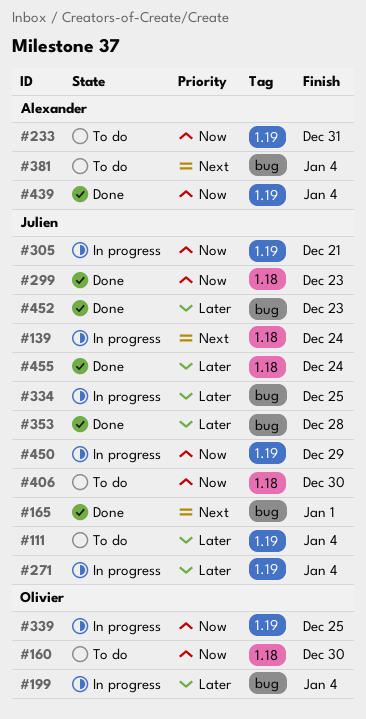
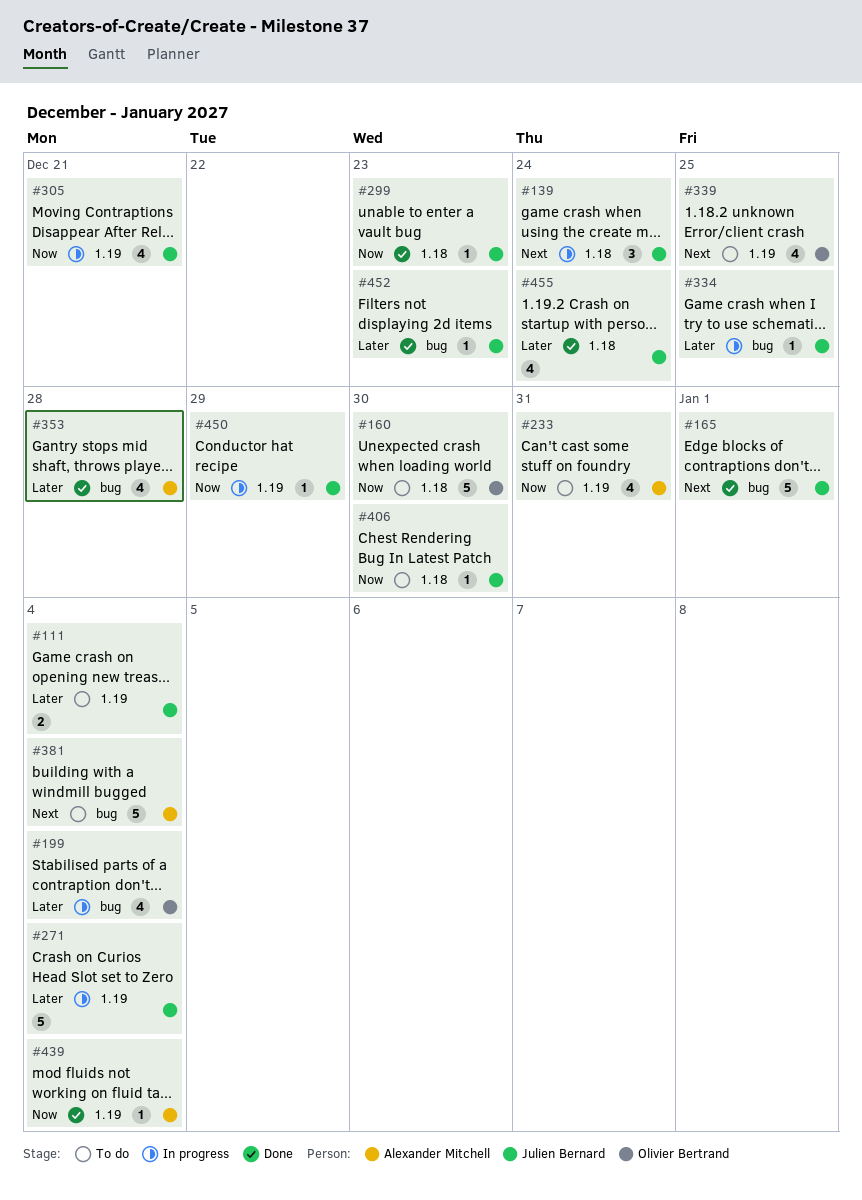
#339, status: In progress -> To do
#339, priority: Now -> Next
#353, owner: Julien Bernard -> Alexander Mitchell

